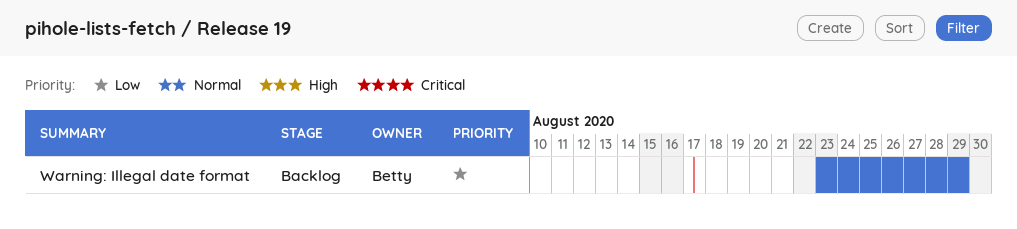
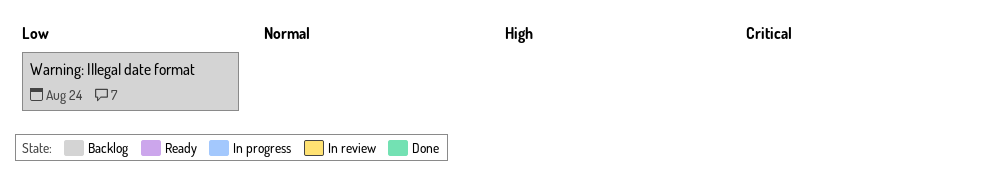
Warning: Illegal date format, due: Aug 29 -> Aug 24

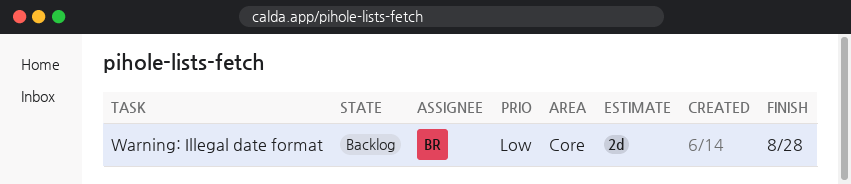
Warning: Illegal date format, due: Aug 24 -> Aug 28

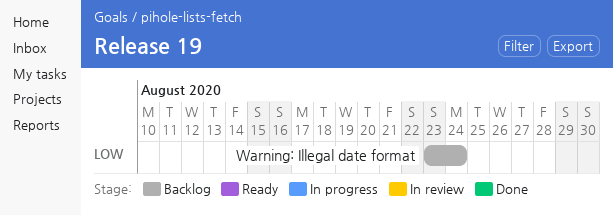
Warning: Illegal date format, due: Aug 28 -> Aug 24

